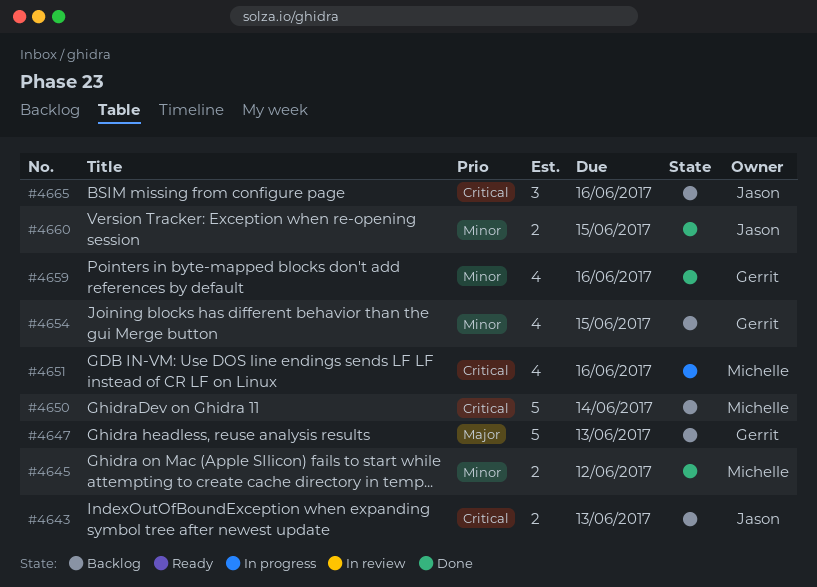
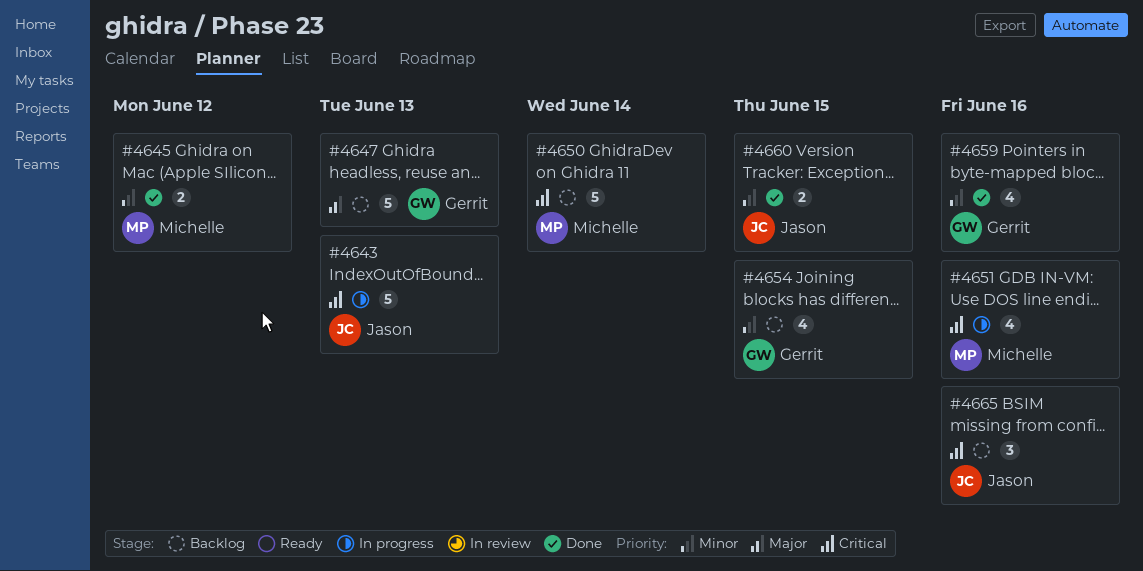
#4643, status: Backlog -> In progress
#4643, estimate: 2 -> 5

